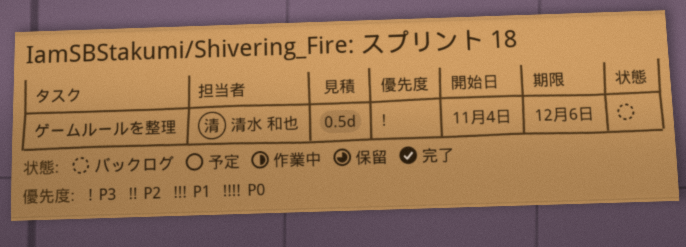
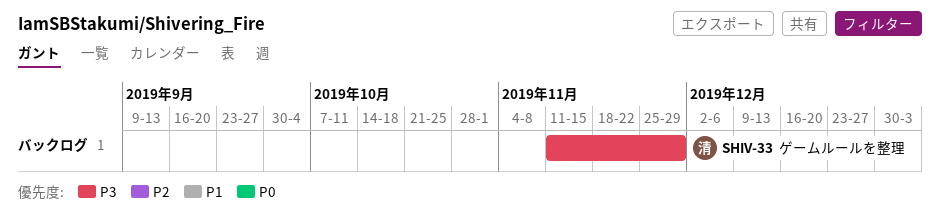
ゲームルールを整理, start: Nov 4 -> Nov 11
ゲームルールを整理, due: Dec 6 -> Nov 29

